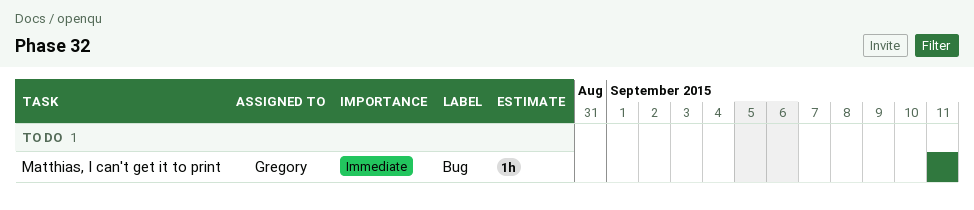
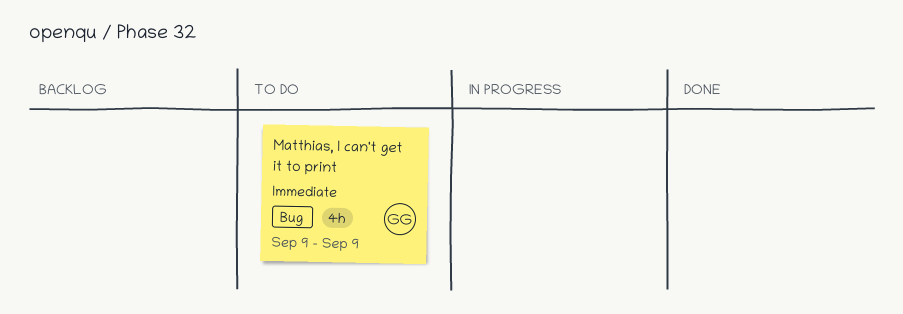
Matthias, I can't get it to print, estimate: 1h -> 4h
Matthias, I can't get it to print, start: Sep 11 -> Sep 9
Matthias, I can't get it to print, due: Sep 11 -> Sep 9

